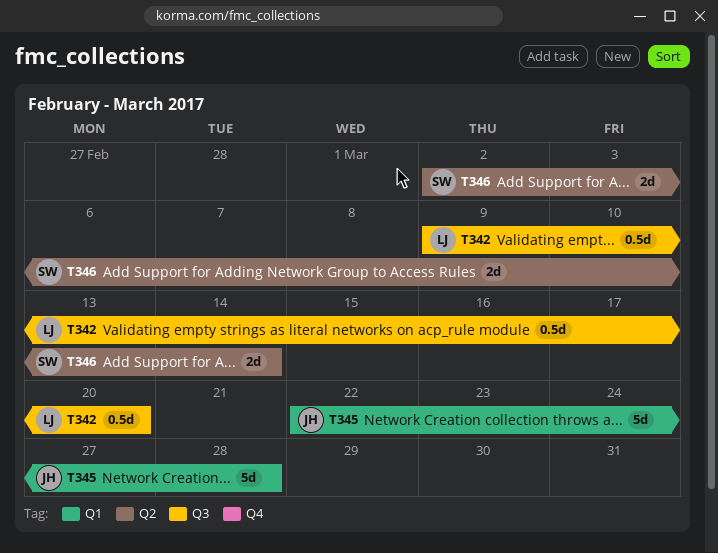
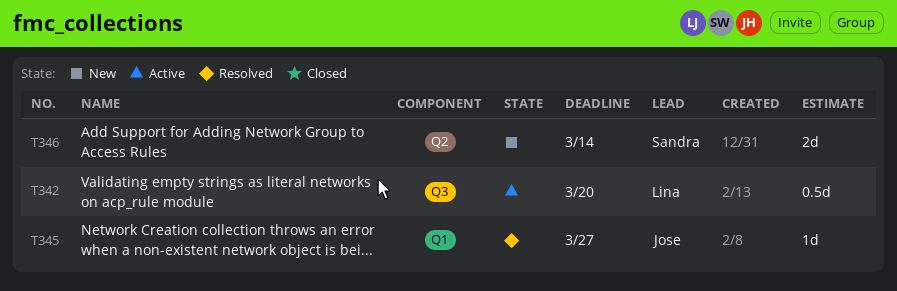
T345, estimate: 5d -> 1d
T345, due: Mar 28 -> Mar 27

